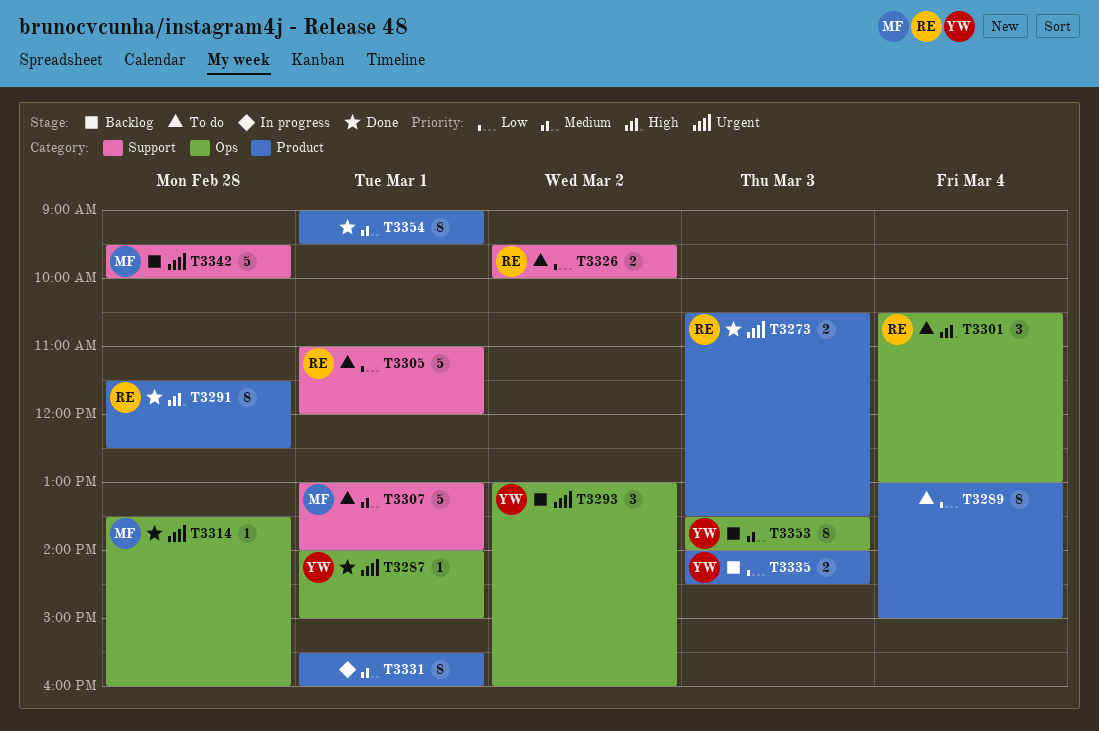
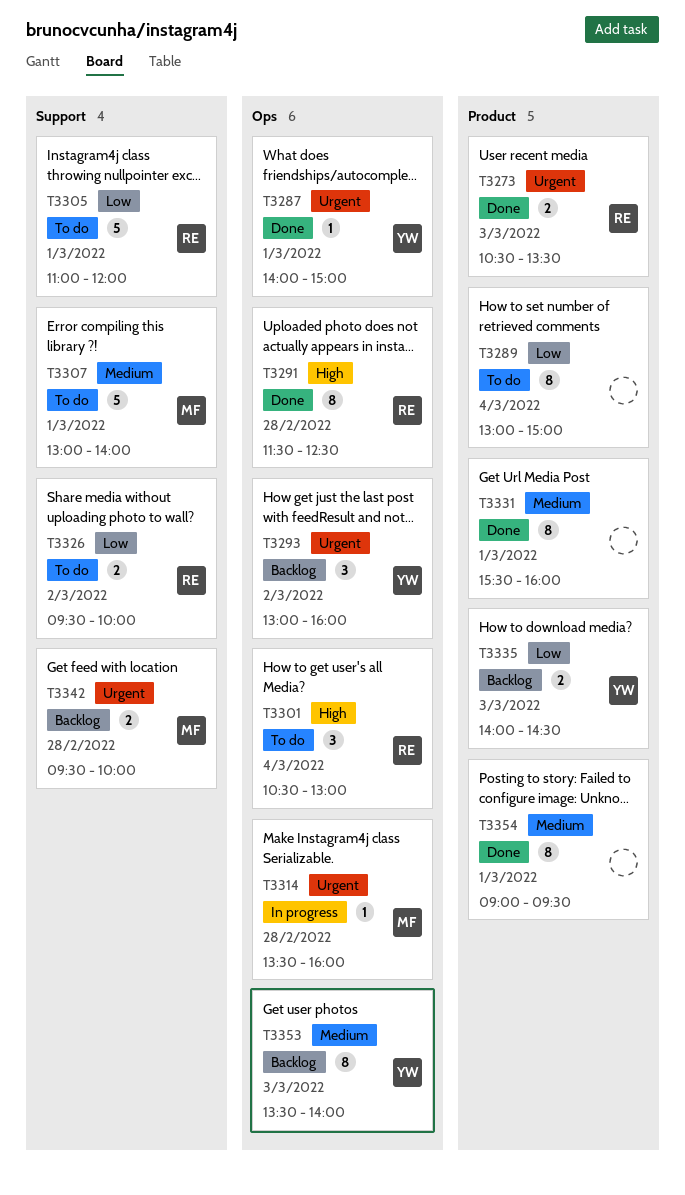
T3291, label: Product -> Ops
T3314, status: Done -> In progress
T3331, status: In progress -> Done
T3342, estimate: 5 -> 2

